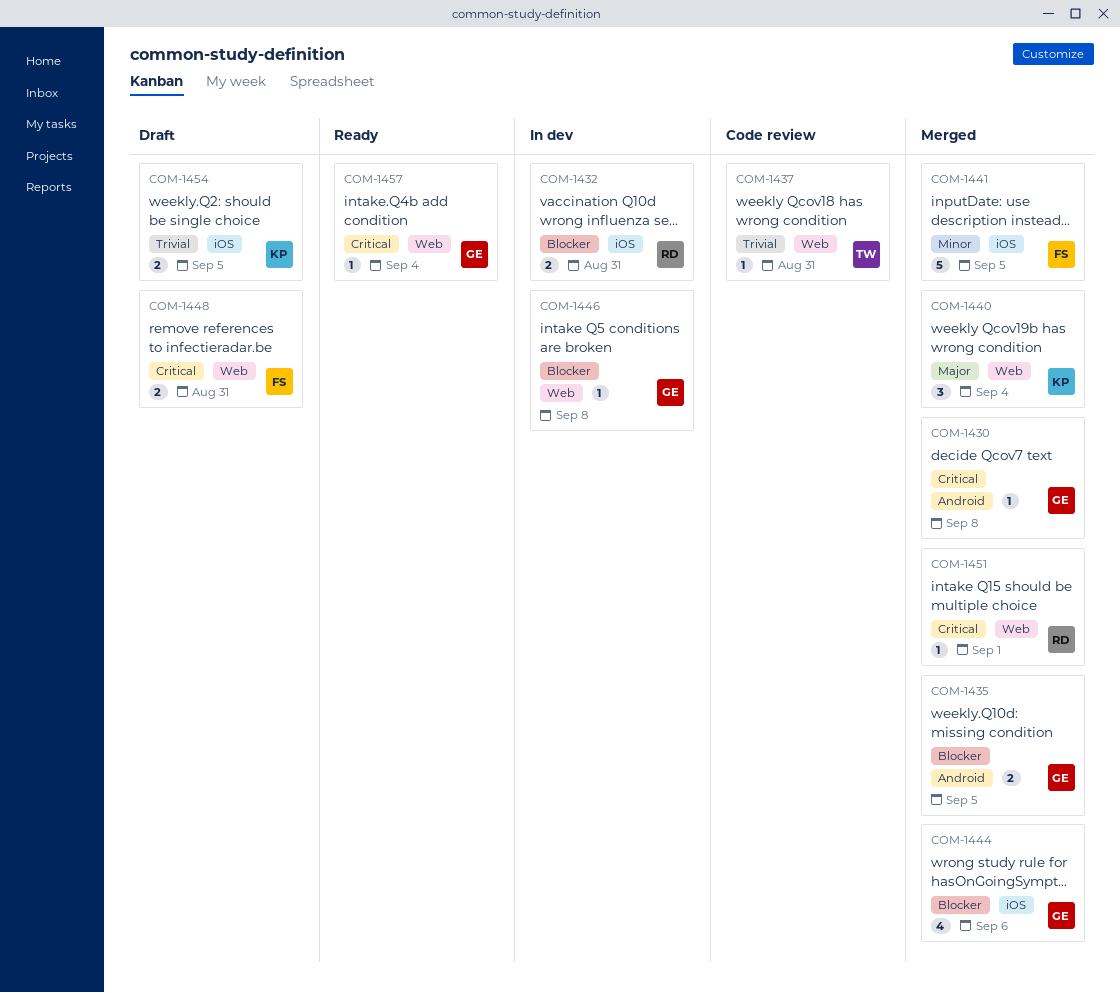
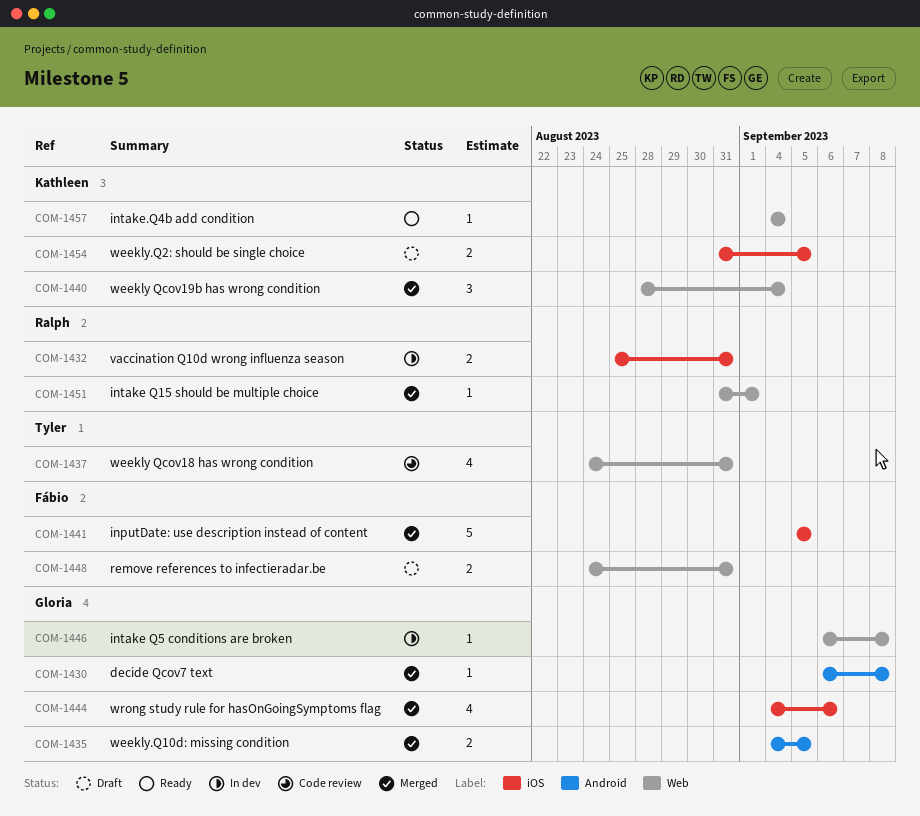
COM-1437, estimate: 1 -> 4
COM-1457, owner: Gloria -> Kathleen

